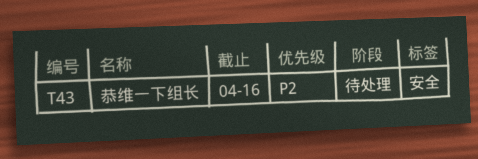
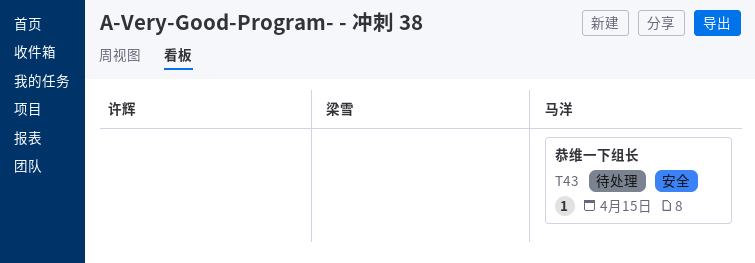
T43, due: Apr 16 -> Apr 15

